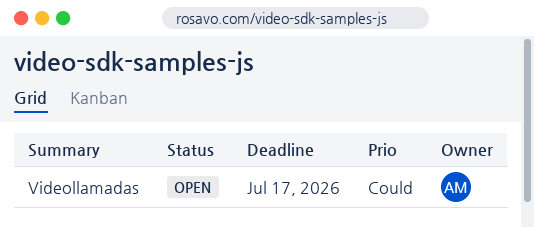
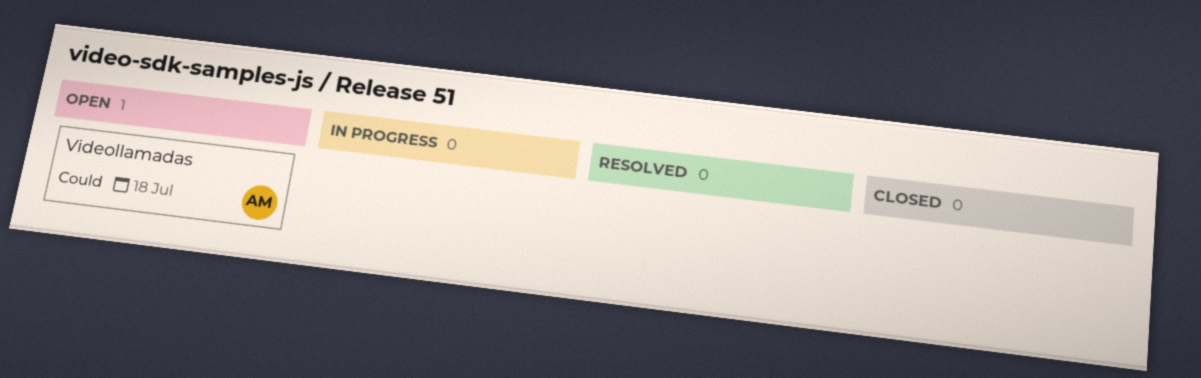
Videollamadas, due: Jul 17 -> Jul 18

